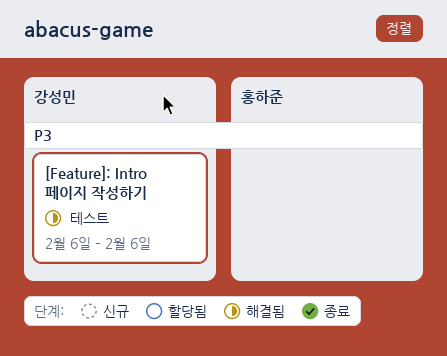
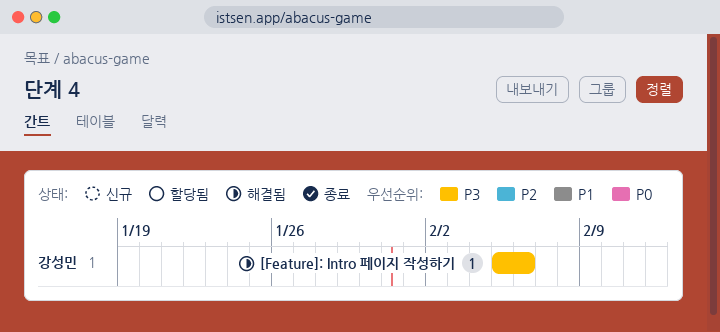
[Feature]: Intro 페이지 작성하기, start: Feb 6 -> Feb 5

